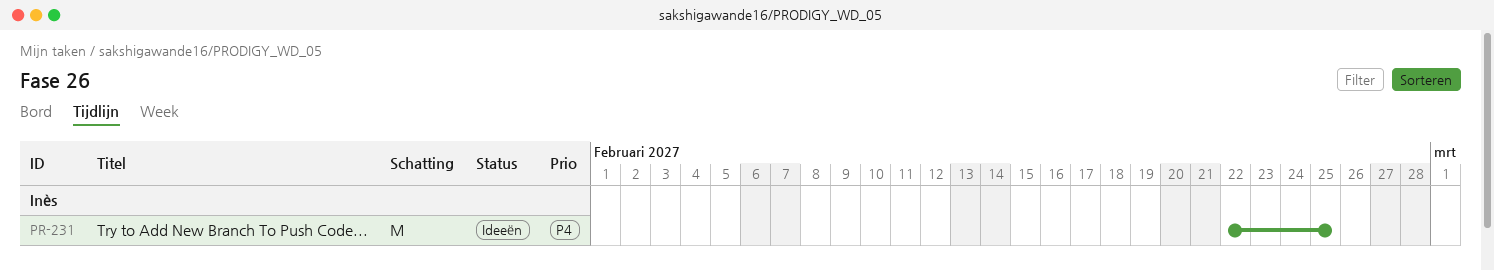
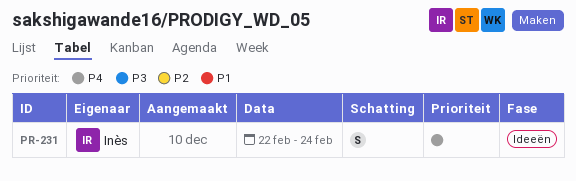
PR-231, estimate: M -> S
PR-231, due: Feb 25 -> Feb 24

